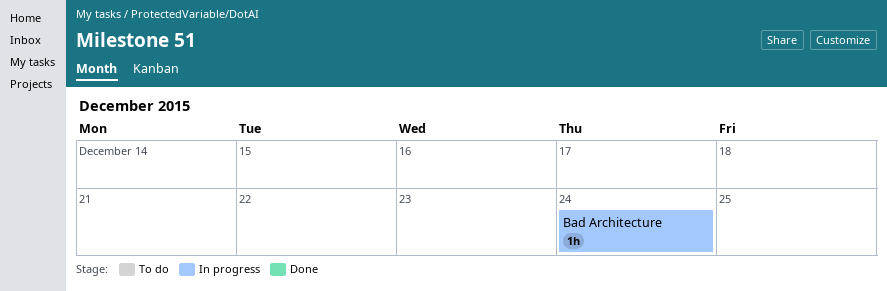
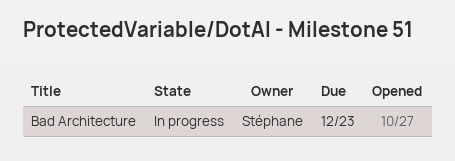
Bad Architecture, due: Dec 24 -> Dec 23

